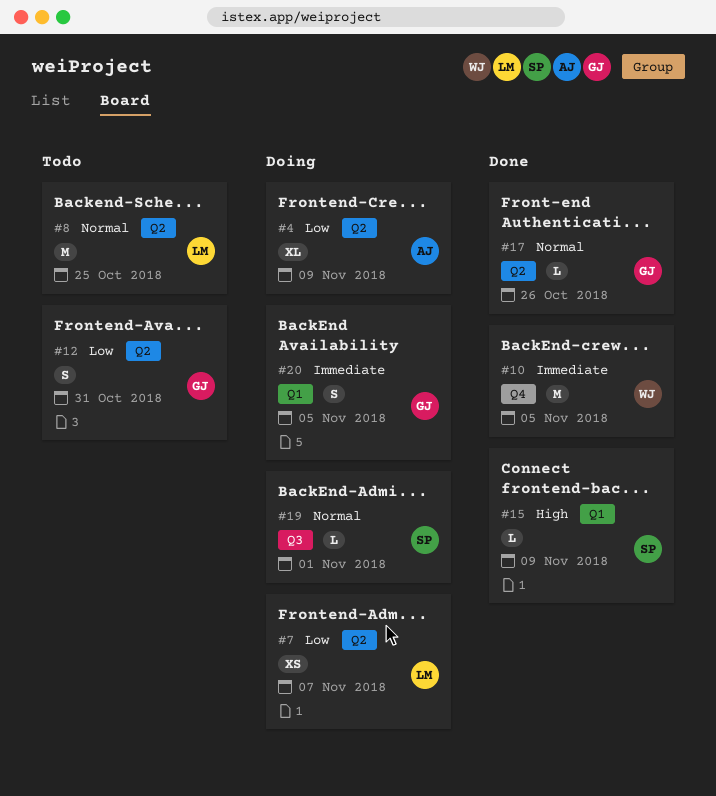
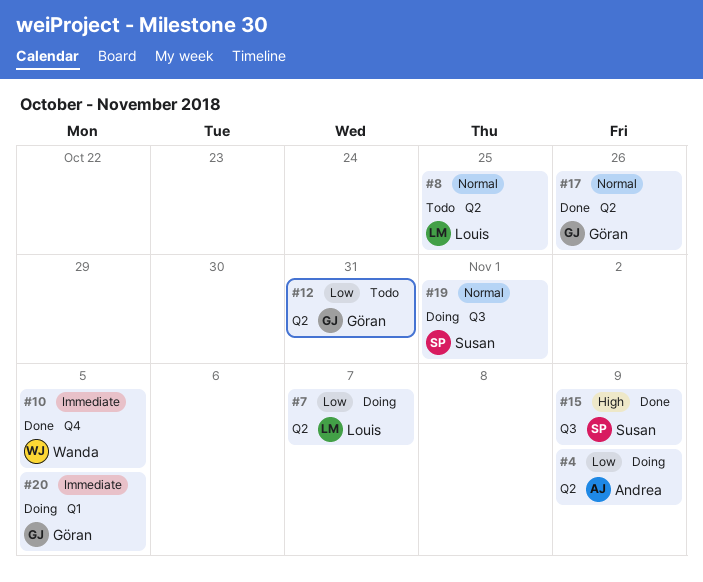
#15, label: Q1 -> Q3

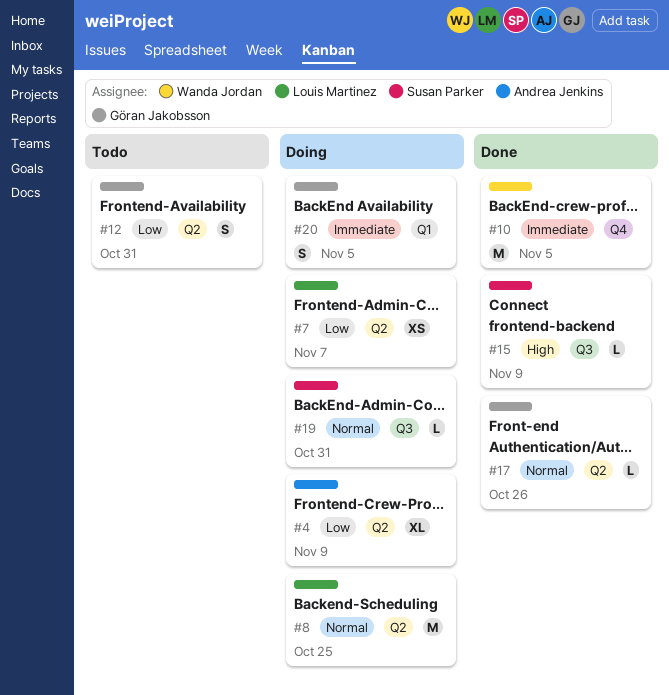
#8, status: Todo -> Doing
#19, due: Nov 1 -> Oct 31

